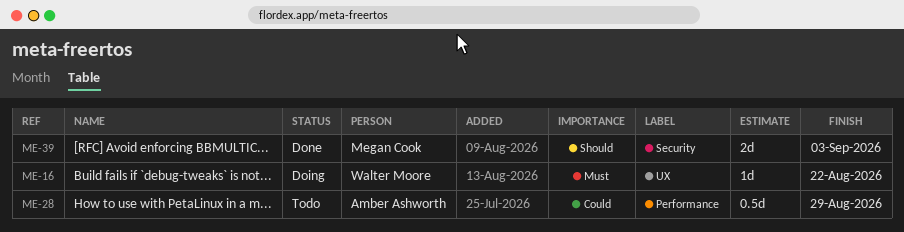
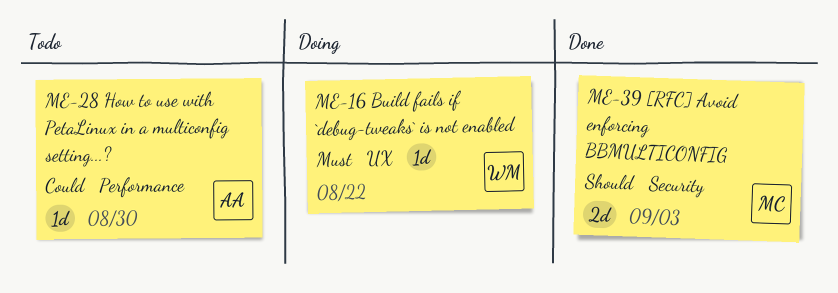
ME-28, estimate: 0.5d -> 1d
ME-28, due: Aug 29 -> Aug 30

